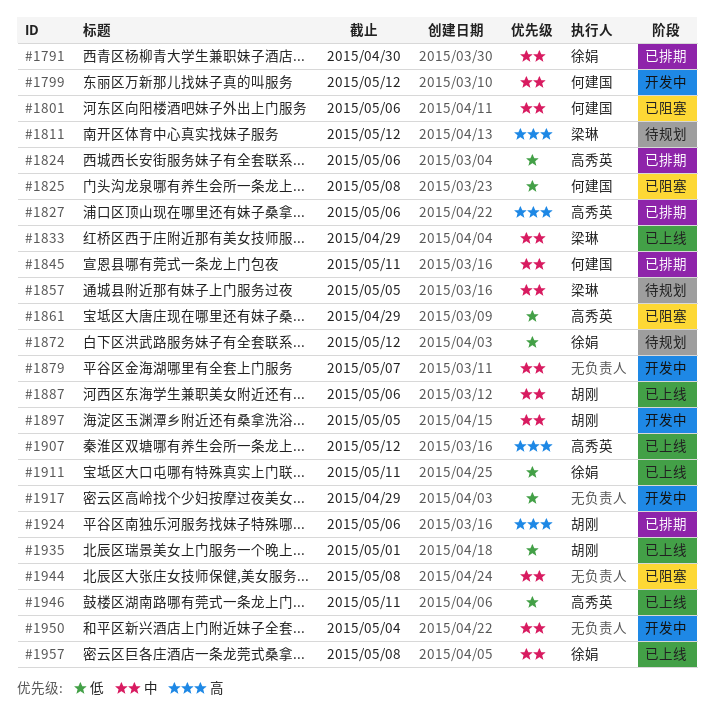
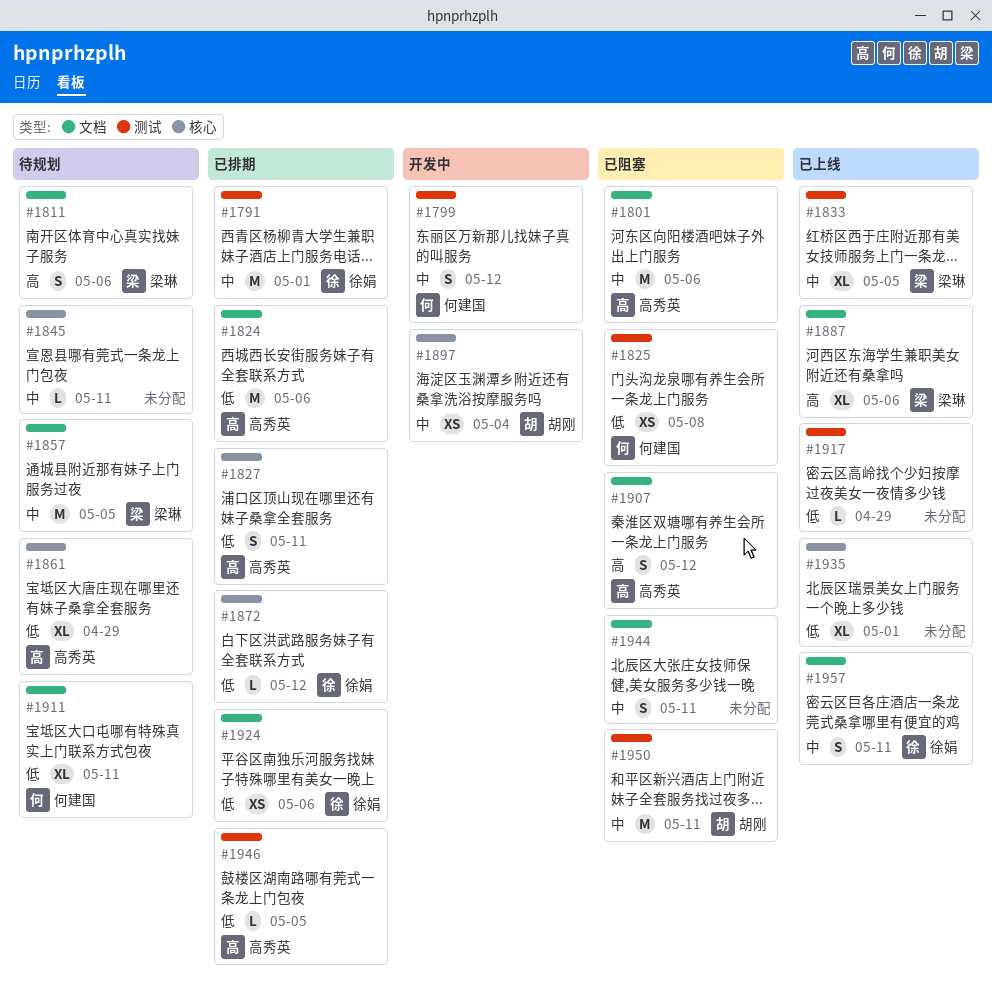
#1791, due: Apr 30 -> May 1
#1801, owner: 何建国 -> 高秀英
#1811, due: May 12 -> May 6
#1827, priority: 高 -> 低
#1827, due: May 6 -> May 11
#1833, due: Apr 29 -> May 5
#1845, status: 已排期 -> 待规划
#1845, owner: 何建国 -> none
#1861, status: 已阻塞 -> 待规划
#1872, status: 待规划 -> 已排期
#1879: present -> none
#1887, owner: 胡刚 -> 梁琳
#1887, priority: 中 -> 高
#1897, due: May 5 -> May 4
#1907, status: 已上线 -> 已阻塞
#1911, status: 已上线 -> 待规划
#1911, owner: 徐娟 -> 何建国
#1917, status: 开发中 -> 已上线
#1924, owner: 胡刚 -> 徐娟
#1924, priority: 高 -> 低
#1935, owner: 胡刚 -> none
#1944, due: May 8 -> May 11
#1946, status: 已上线 -> 已排期
#1946, due: May 11 -> May 5
#1950, status: 开发中 -> 已阻塞
#1950, owner: none -> 胡刚
#1950, due: May 4 -> May 11
#1957, due: May 8 -> May 11

